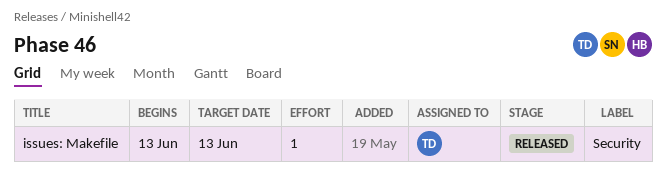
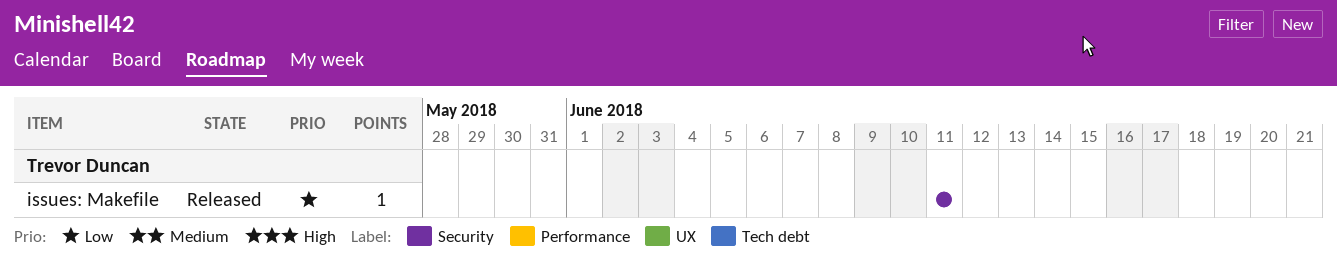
issues: Makefile, start: Jun 13 -> Jun 11
issues: Makefile, due: Jun 13 -> Jun 11

